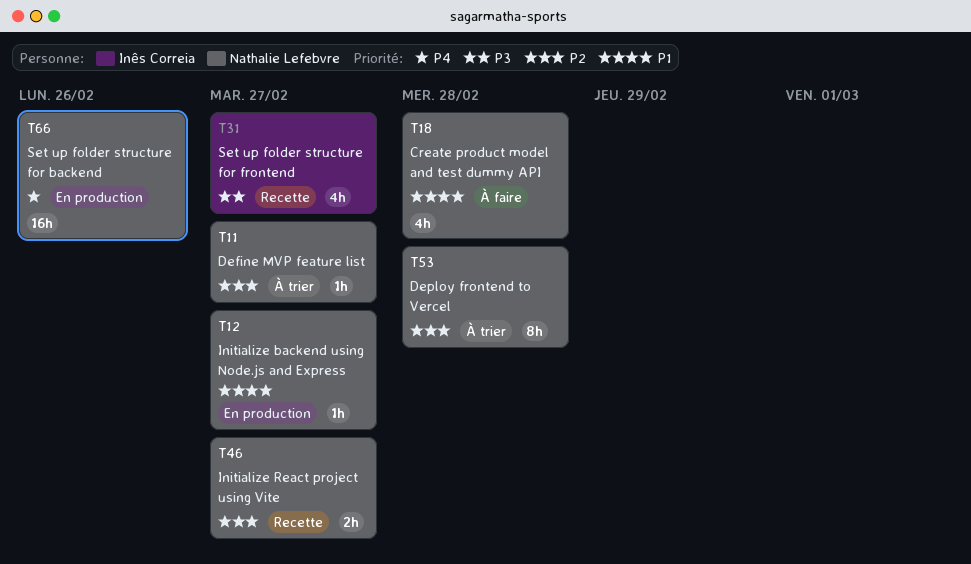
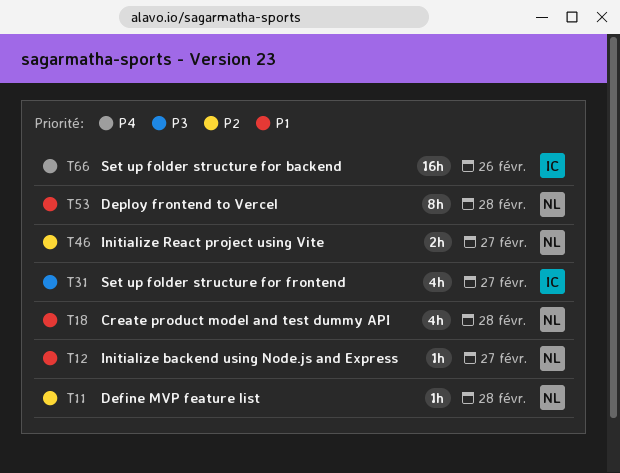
T11, due: Feb 27 -> Feb 28
T53, priority: P2 -> P1
T66, owner: Nathalie Lefebvre -> Inês Correia

